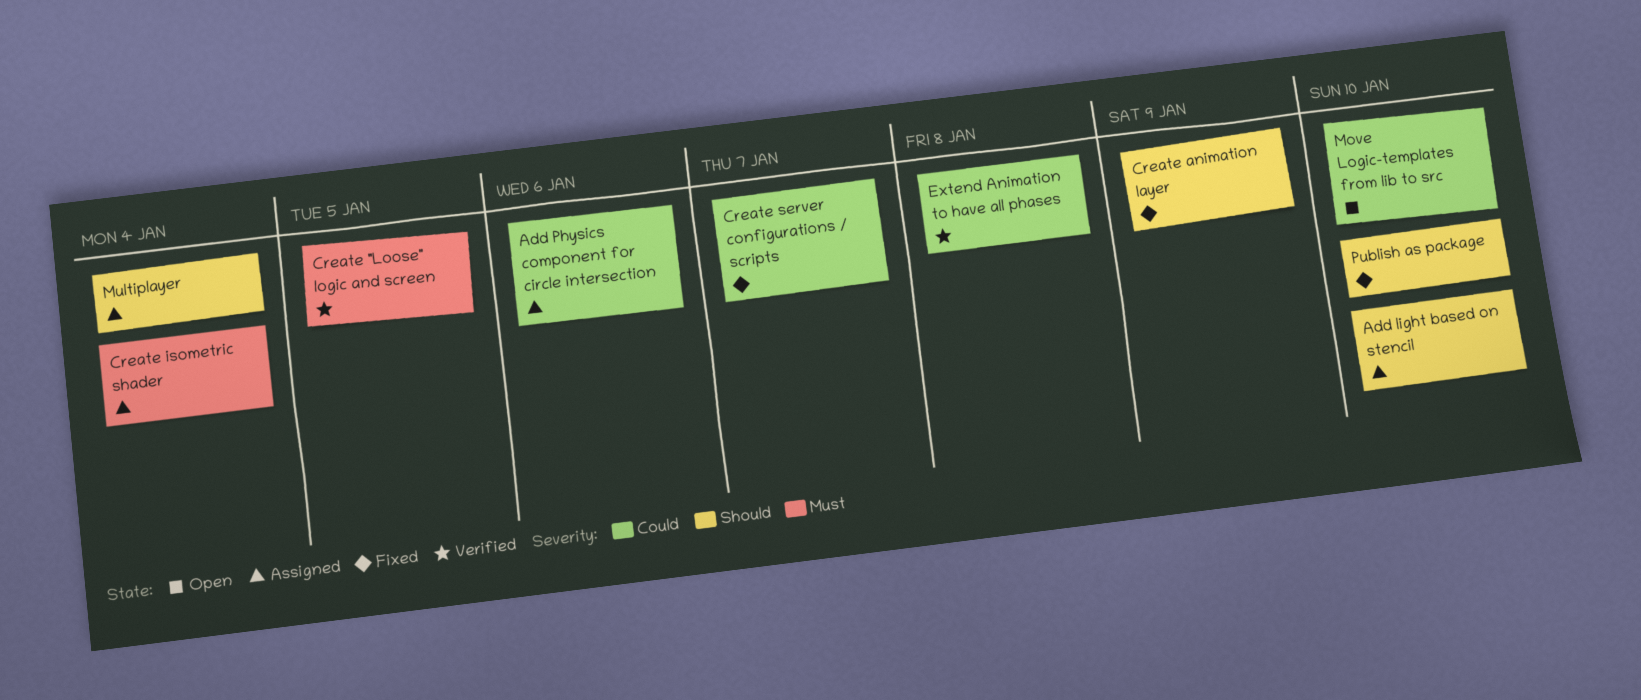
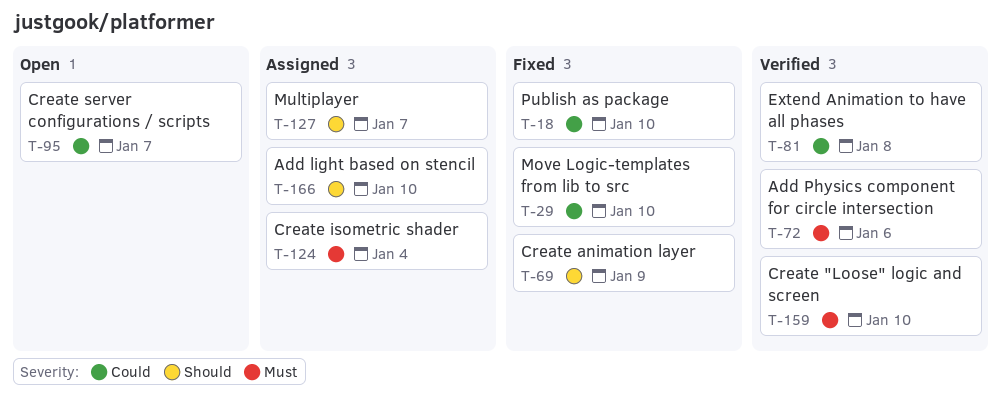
Add Physics component for circle intersection, status: Assigned -> Verified
Add Physics component for circle intersection, priority: Could -> Must
Create "Loose" logic and screen, due: Jan 5 -> Jan 10
Create server configurations / scripts, status: Fixed -> Open
Move Logic-templates from lib to src, status: Open -> Fixed
Multiplayer, due: Jan 4 -> Jan 7
Publish as package, priority: Should -> Could

